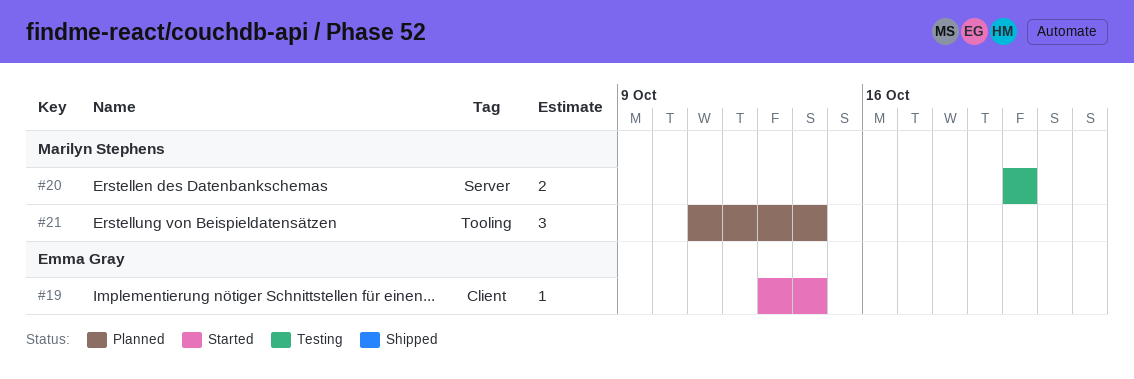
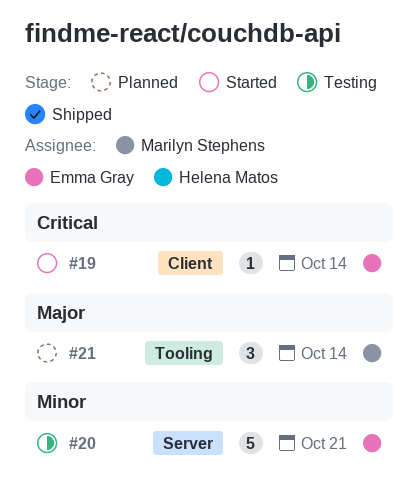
#20, owner: Marilyn Stephens -> Emma Gray
#20, estimate: 2 -> 5
#20, due: Oct 20 -> Oct 21

